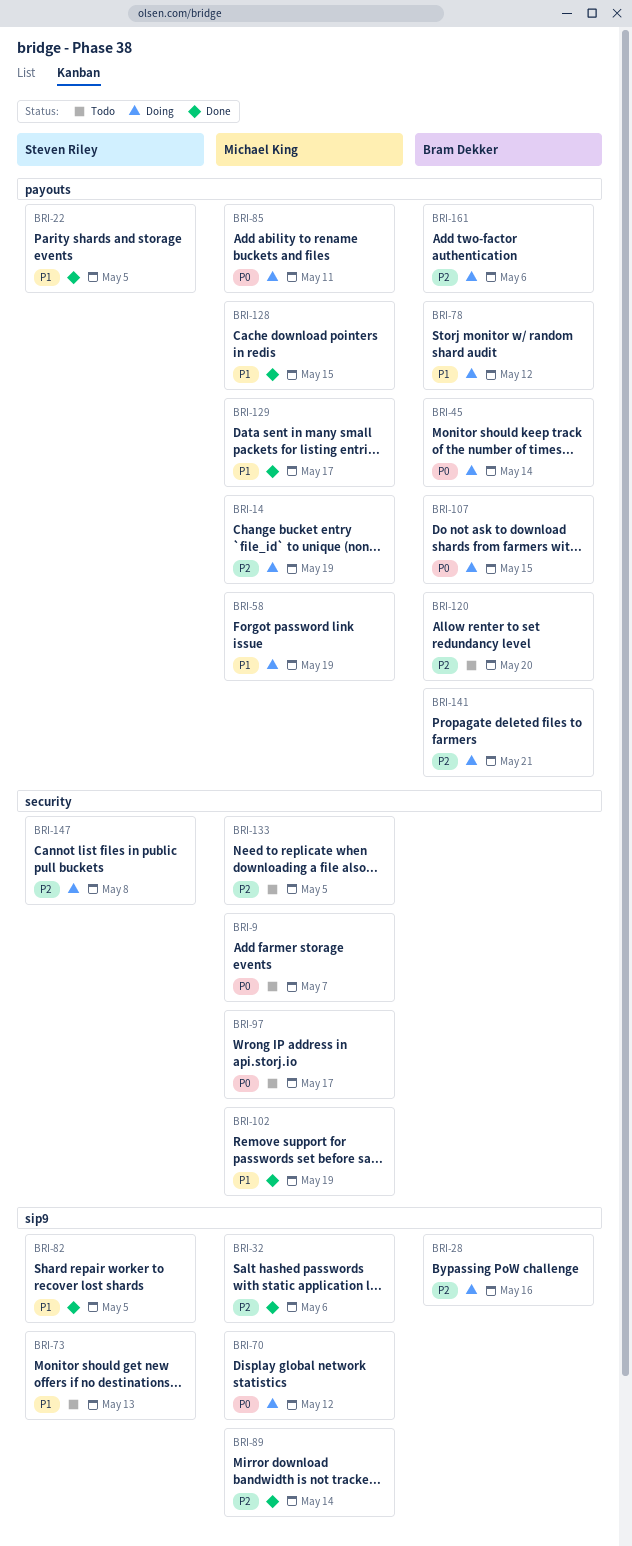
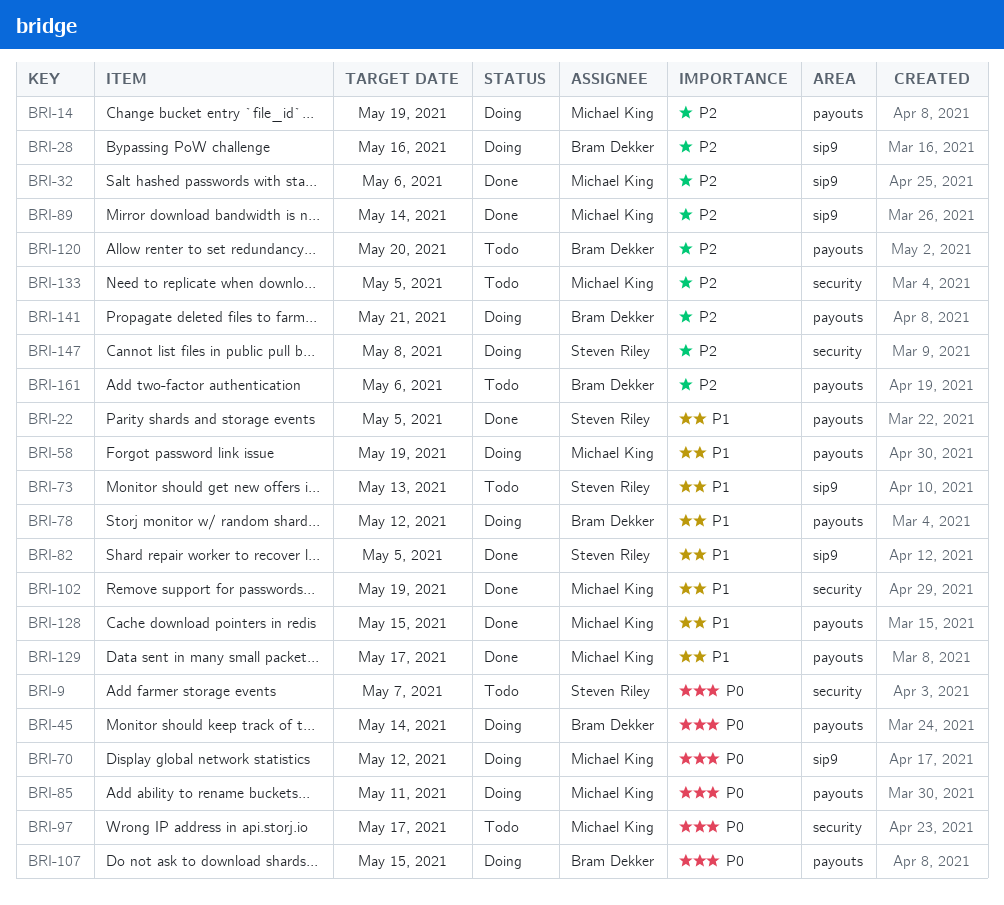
BRI-9, owner: Michael King -> Steven Riley
BRI-161, status: Doing -> Todo

